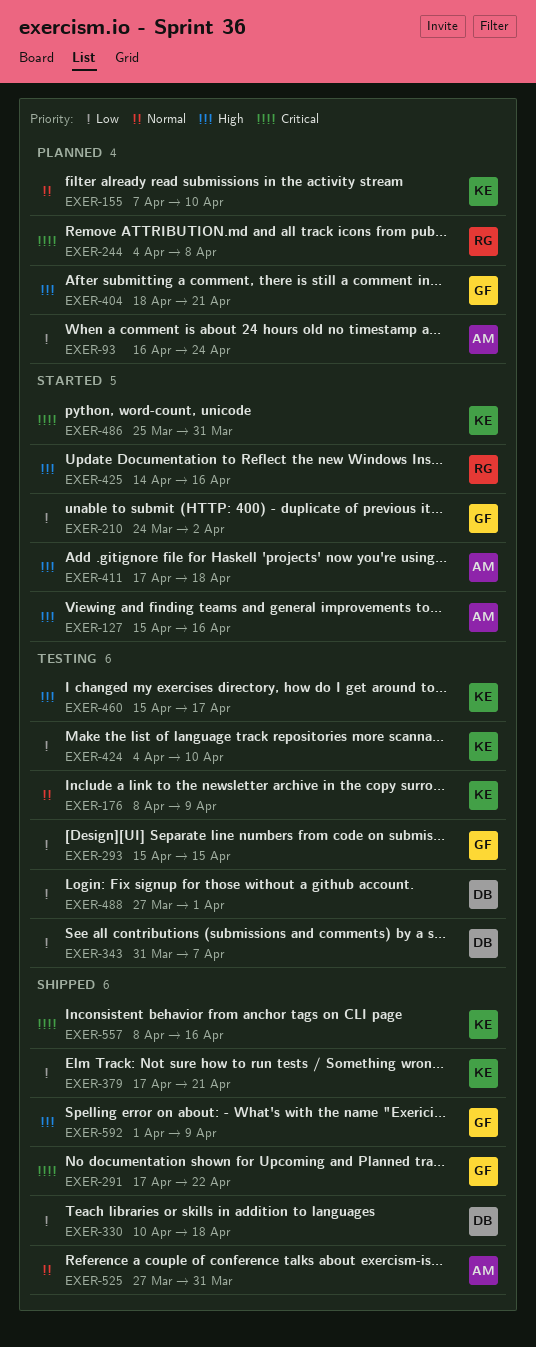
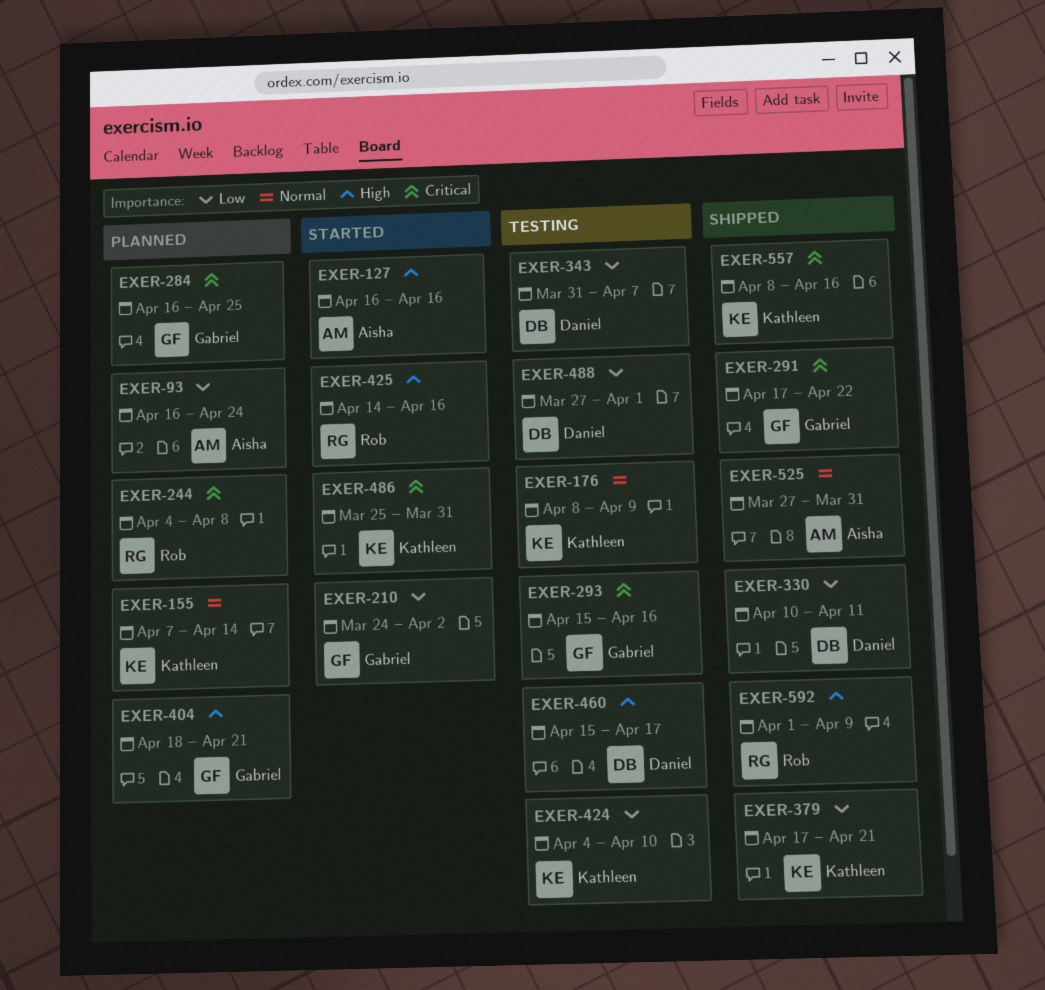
EXER-127, start: Apr 15 -> Apr 16
EXER-155, due: Apr 10 -> Apr 14
EXER-284: none -> present
EXER-293, priority: Low -> Critical
EXER-293, due: Apr 15 -> Apr 16
EXER-330, due: Apr 18 -> Apr 11
EXER-411: present -> none
EXER-460, owner: Kathleen -> Daniel
EXER-592, owner: Gabriel -> Rob

